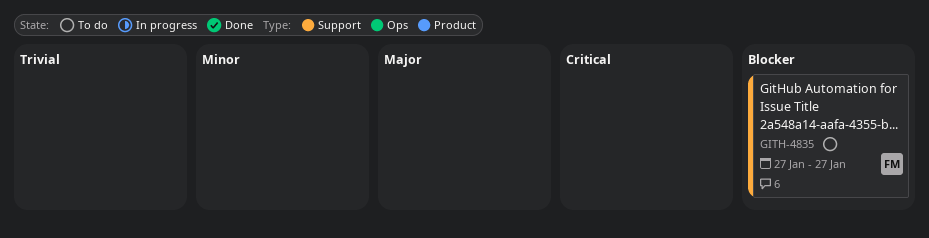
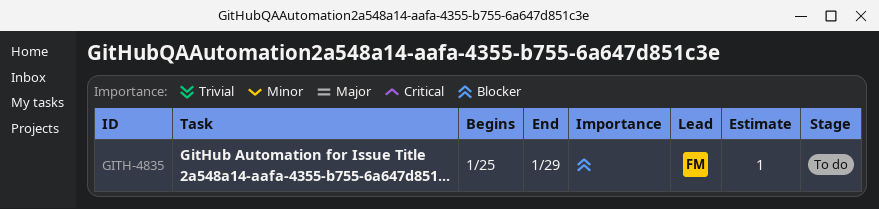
GITH-4835, start: Jan 27 -> Jan 25
GITH-4835, due: Jan 27 -> Jan 29

